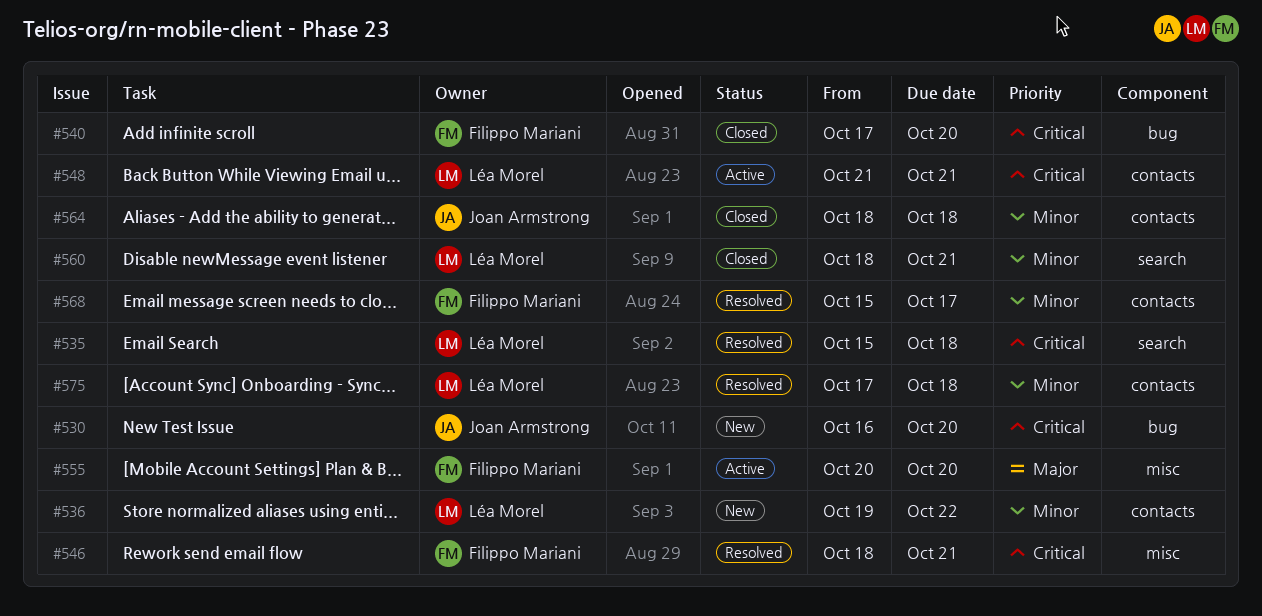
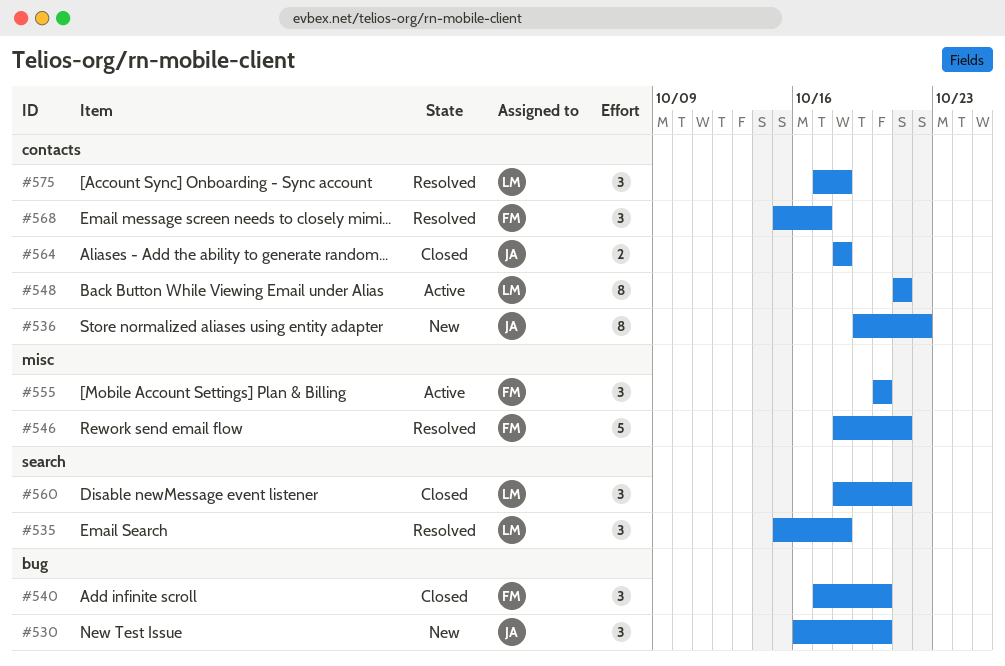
#536, owner: Léa Morel -> Joan Armstrong

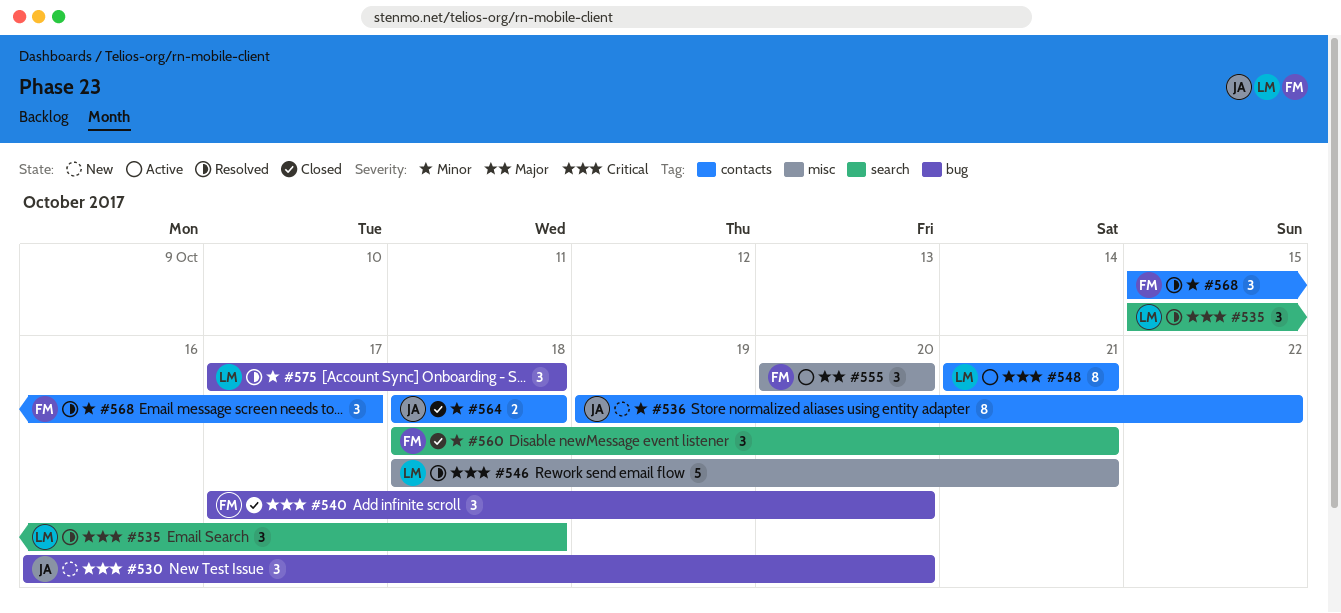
#546, owner: FM -> LM
#560, owner: LM -> FM
#575, label: contacts -> bug

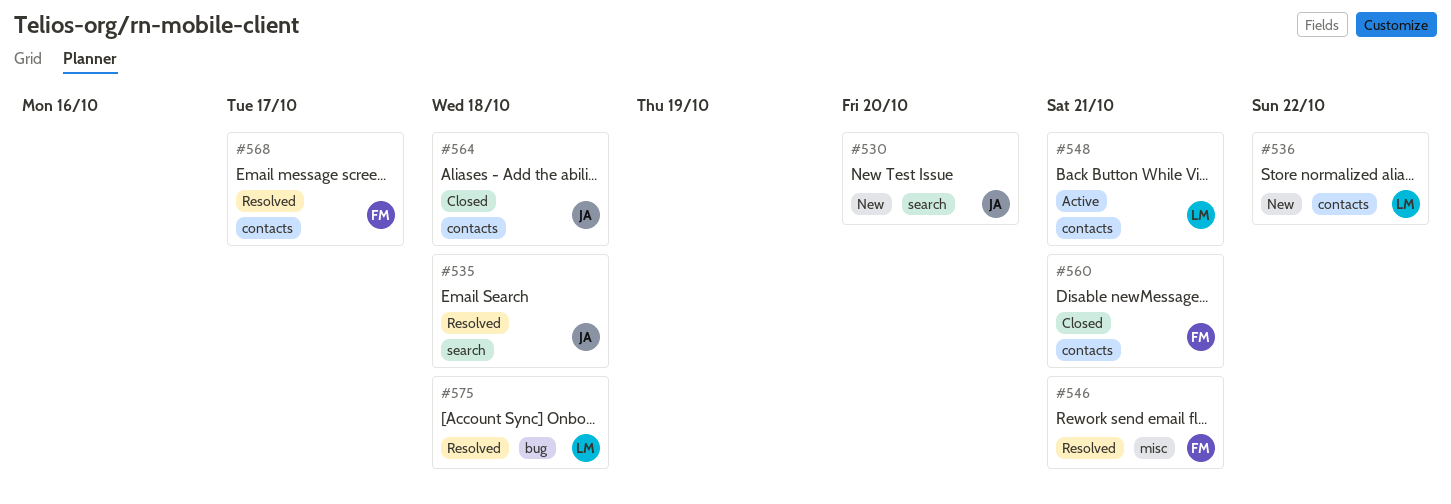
#530, label: bug -> search
#535, owner: LM -> JA
#536, owner: JA -> LM
#540: present -> none
#546, owner: LM -> FM
#555: present -> none
#560, label: search -> contacts

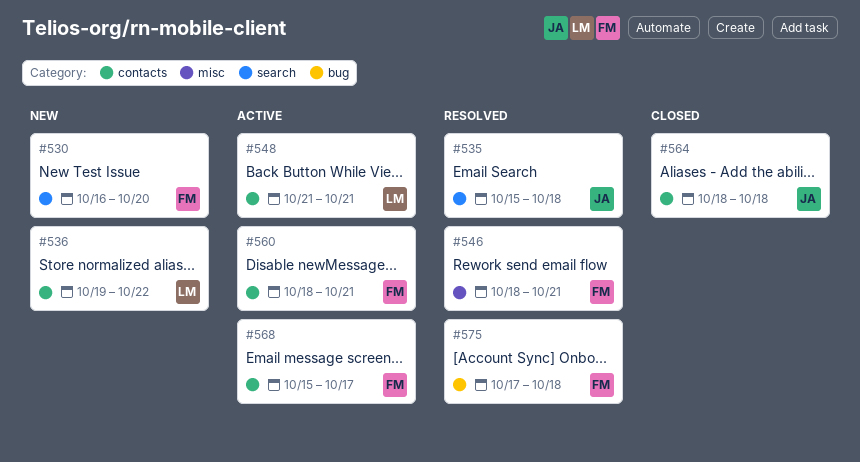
#530, owner: JA -> FM
#560, status: Closed -> Active
#568, status: Resolved -> Active
#575, owner: LM -> FM

